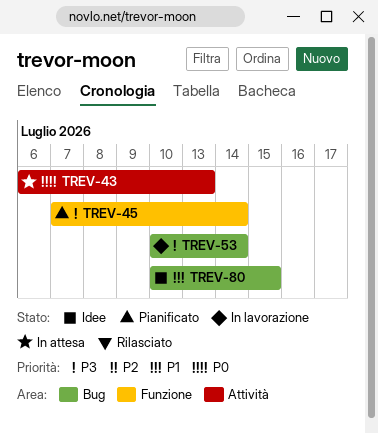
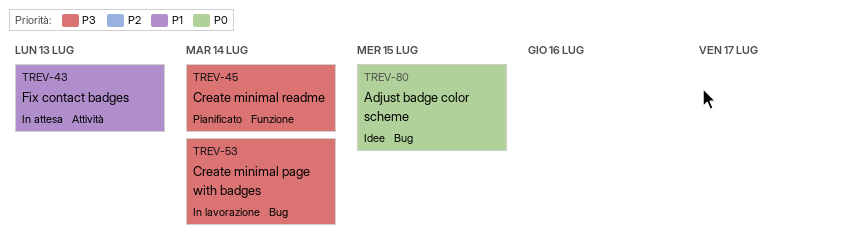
TREV-43, priority: P0 -> P1
TREV-80, priority: P1 -> P0

